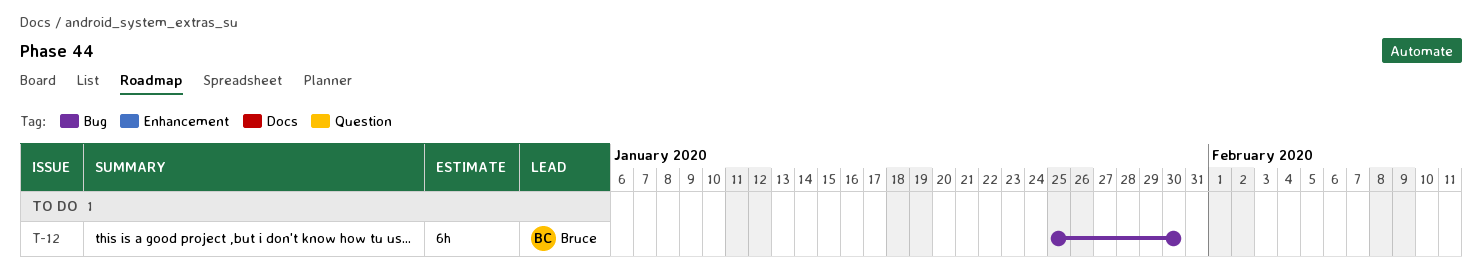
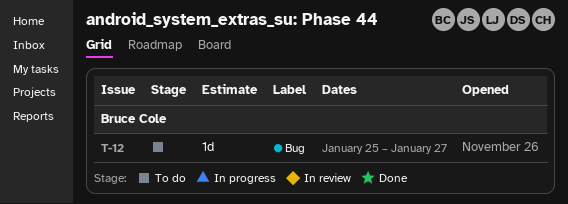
T-12, estimate: 6h -> 1d
T-12, due: Jan 30 -> Jan 27

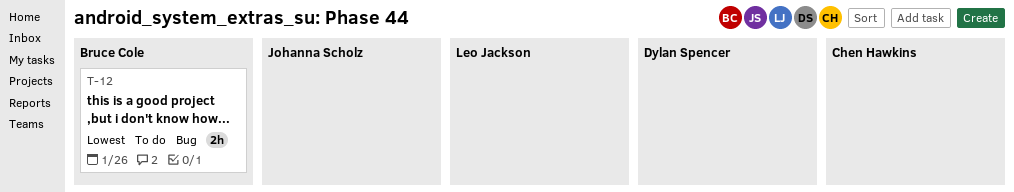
T-12, estimate: 1d -> 2h
T-12, due: Jan 27 -> Jan 26

